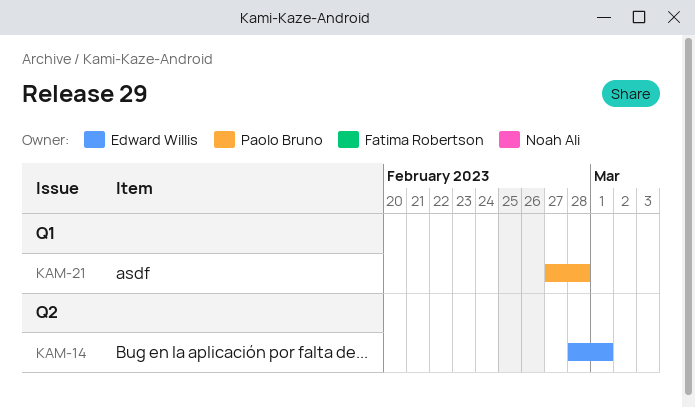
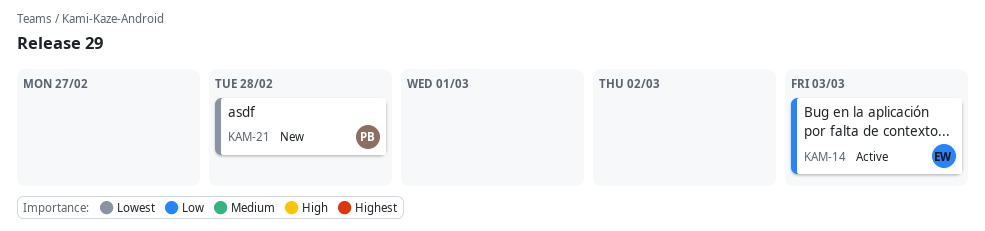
KAM-14, due: Mar 1 -> Mar 3

